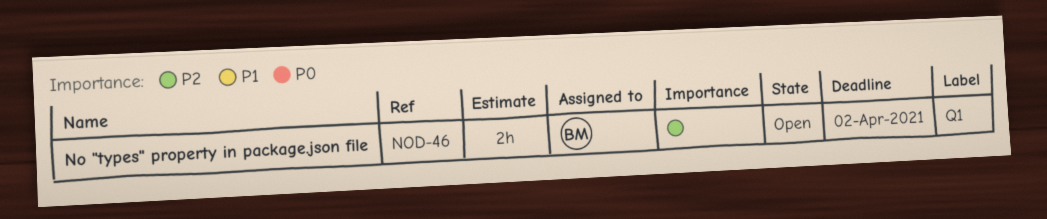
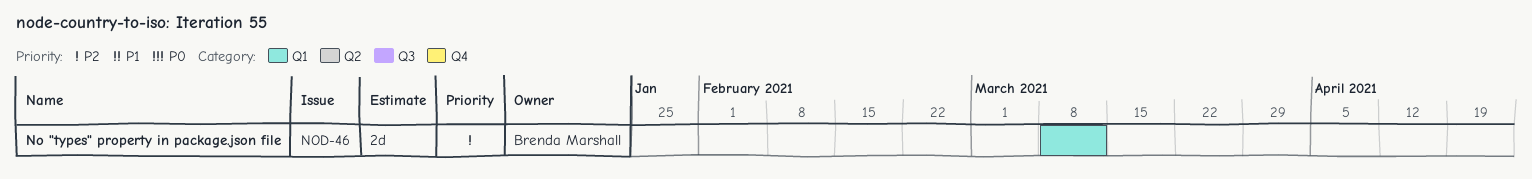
NOD-46, estimate: 2h -> 2d
NOD-46, due: Apr 2 -> Mar 12

